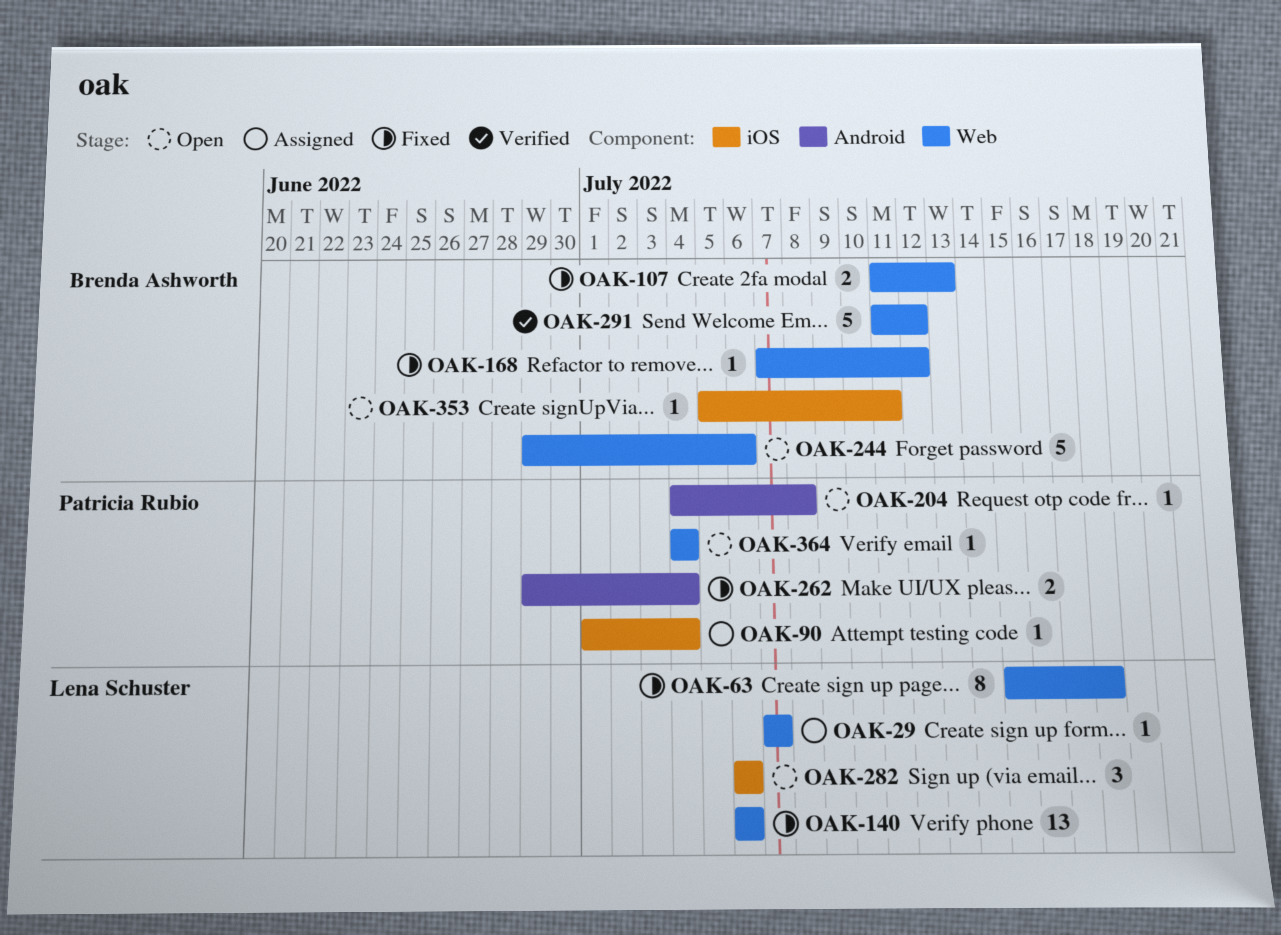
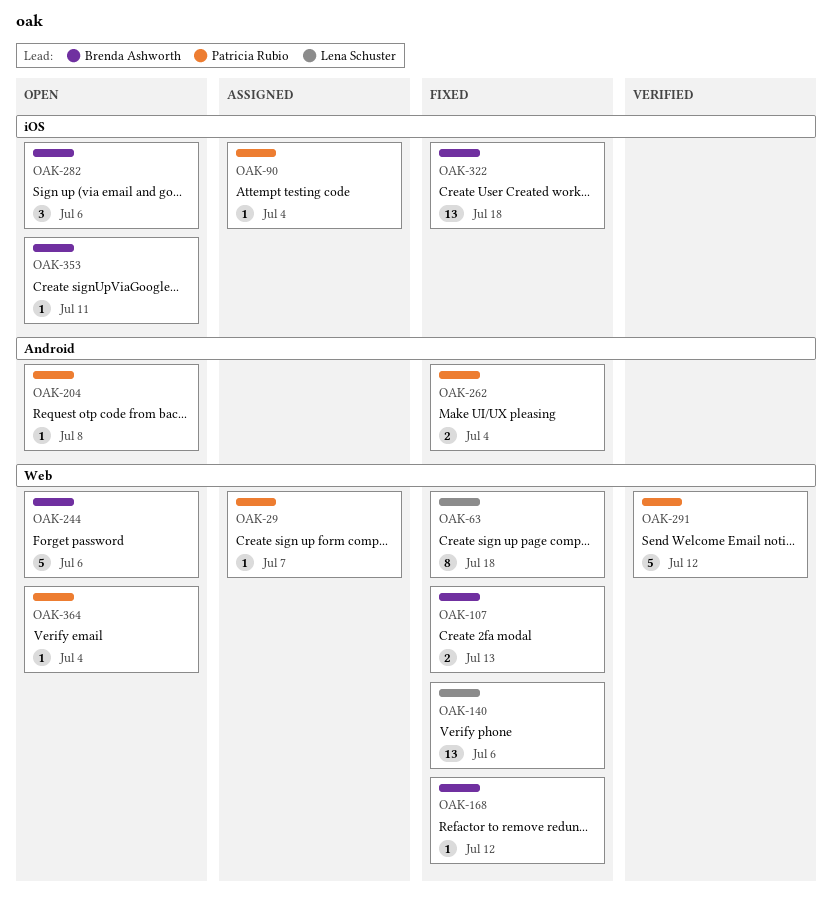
OAK-29, owner: Lena Schuster -> Patricia Rubio
OAK-282, owner: Lena Schuster -> Brenda Ashworth
OAK-291, owner: Brenda Ashworth -> Patricia Rubio
OAK-322: none -> present

